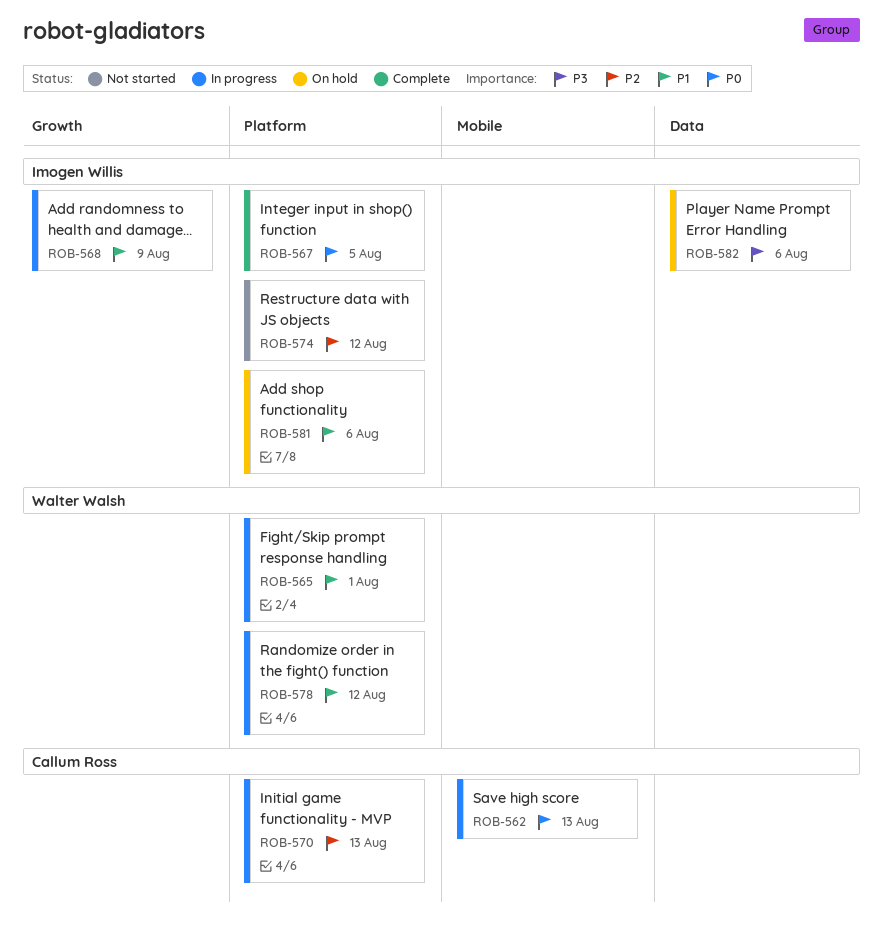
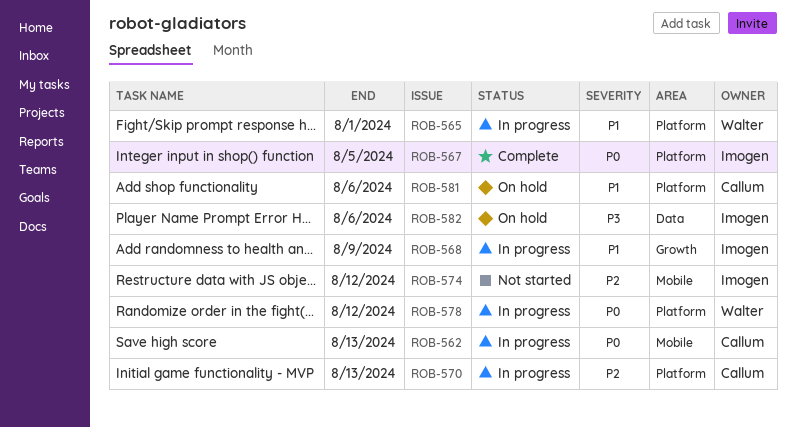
ROB-574, label: Platform -> Mobile
ROB-578, priority: P1 -> P0
ROB-581, owner: Imogen Willis -> Callum Ross

